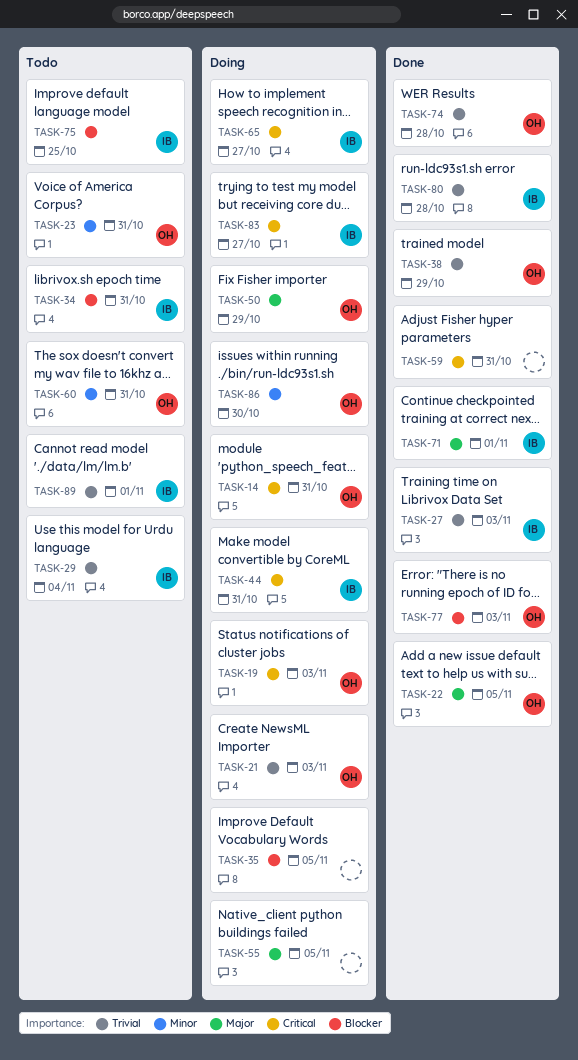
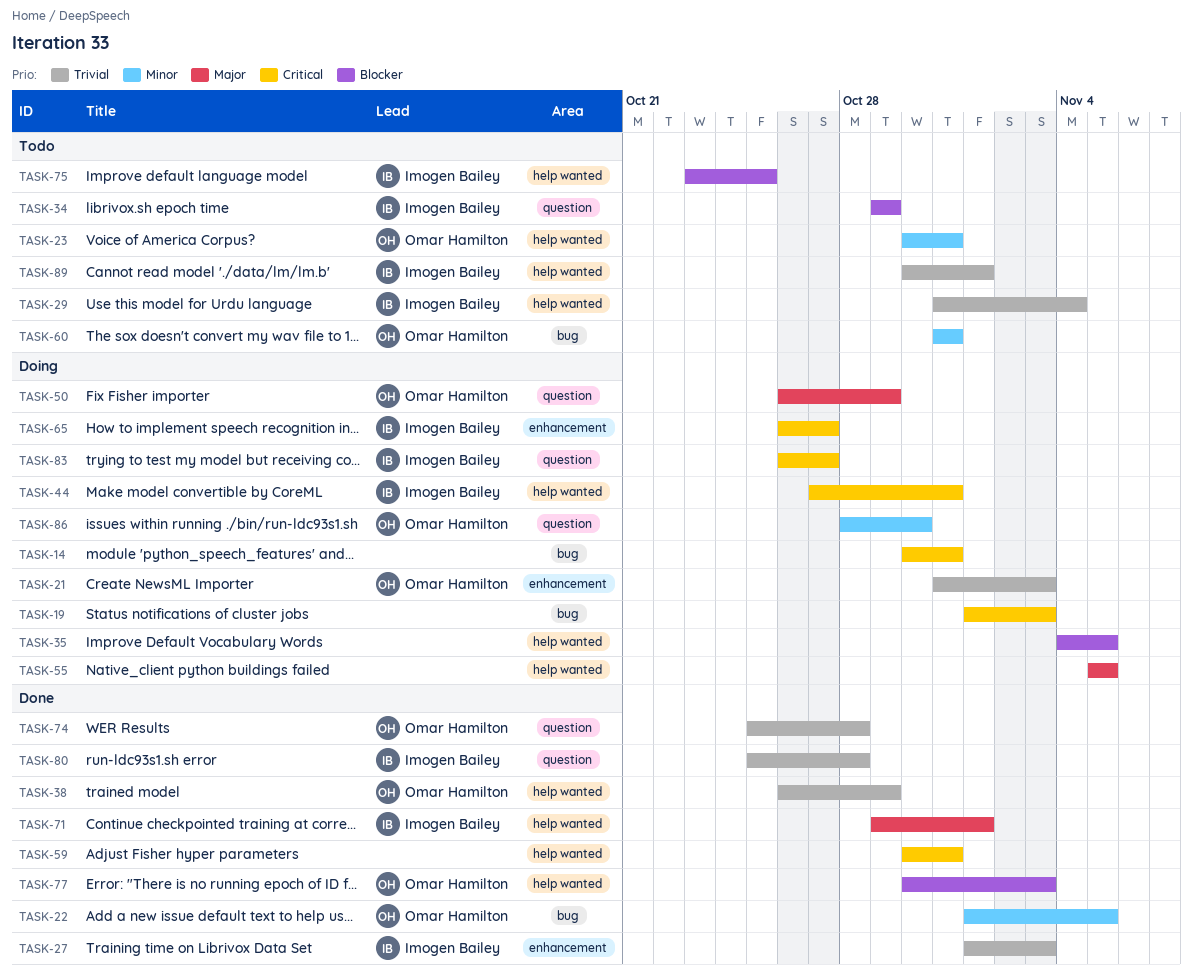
TASK-14, owner: Omar Hamilton -> none
TASK-19, owner: Omar Hamilton -> none
TASK-22, priority: Major -> Minor
TASK-34, due: Oct 31 -> Oct 29

